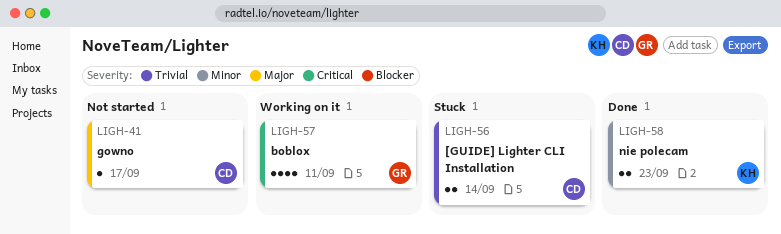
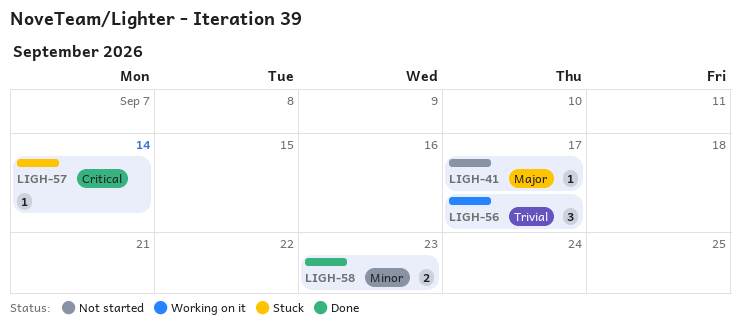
LIGH-56, status: Stuck -> Working on it
LIGH-56, estimate: 2 -> 3
LIGH-56, due: Sep 14 -> Sep 17
LIGH-57, status: Working on it -> Stuck
LIGH-57, estimate: 4 -> 1
LIGH-57, due: Sep 11 -> Sep 14

